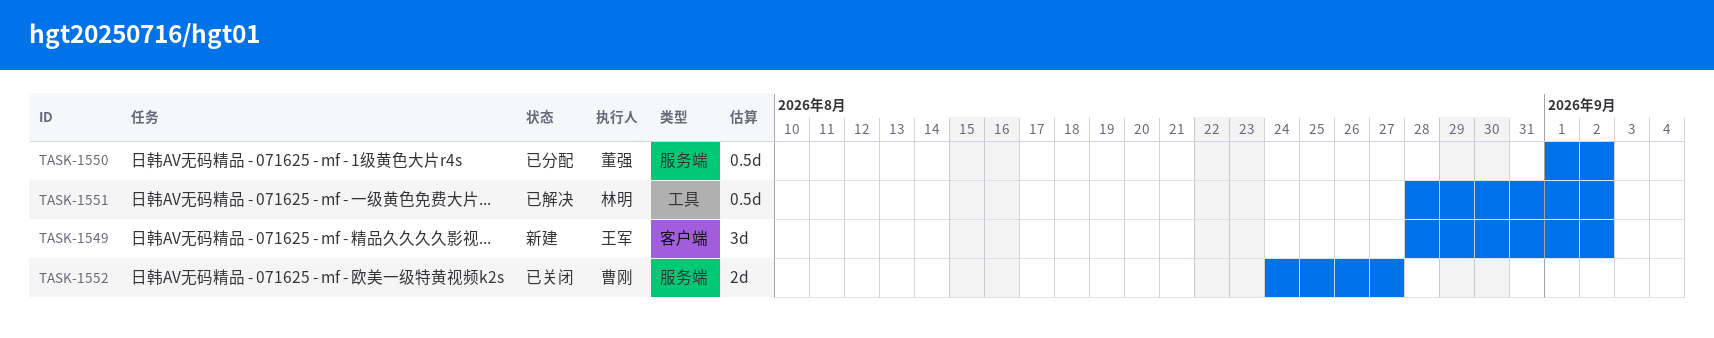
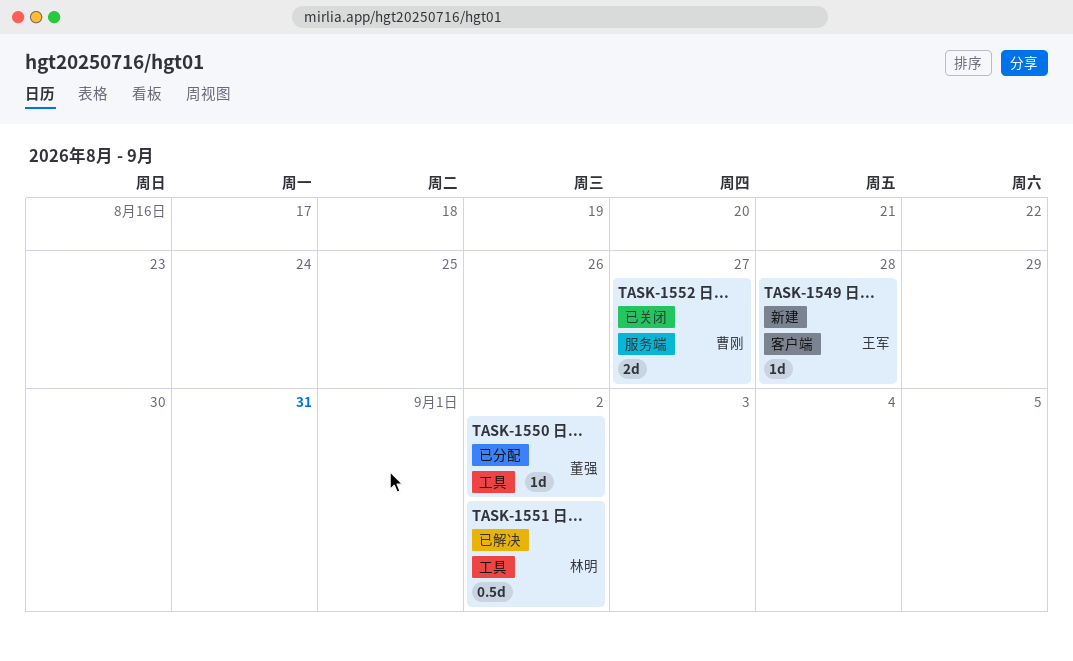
TASK-1549, estimate: 3d -> 1d
TASK-1549, due: Sep 2 -> Aug 28
TASK-1550, label: 服务端 -> 工具
TASK-1550, estimate: 0.5d -> 1d

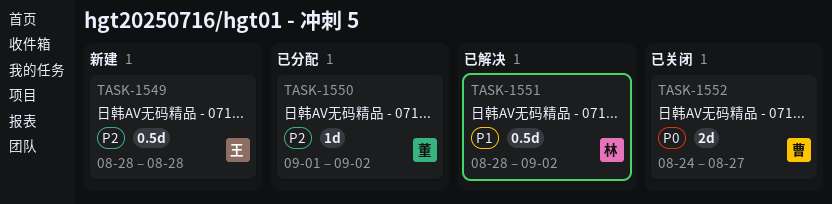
TASK-1549, estimate: 1d -> 0.5d

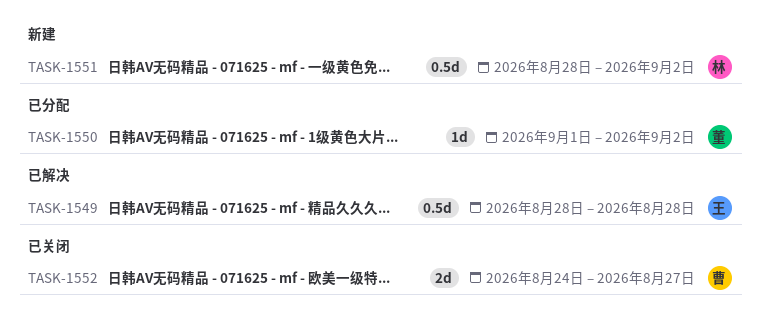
TASK-1549, status: 新建 -> 已解决
TASK-1551, status: 已解决 -> 新建

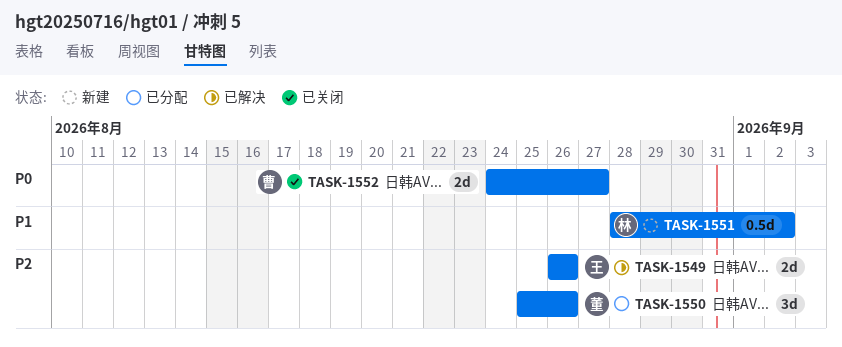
TASK-1549, estimate: 0.5d -> 2d
TASK-1549, start: Aug 28 -> Aug 26
TASK-1549, due: Aug 28 -> Aug 26
TASK-1550, estimate: 1d -> 3d
TASK-1550, start: Sep 1 -> Aug 25
TASK-1550, due: Sep 2 -> Aug 26

